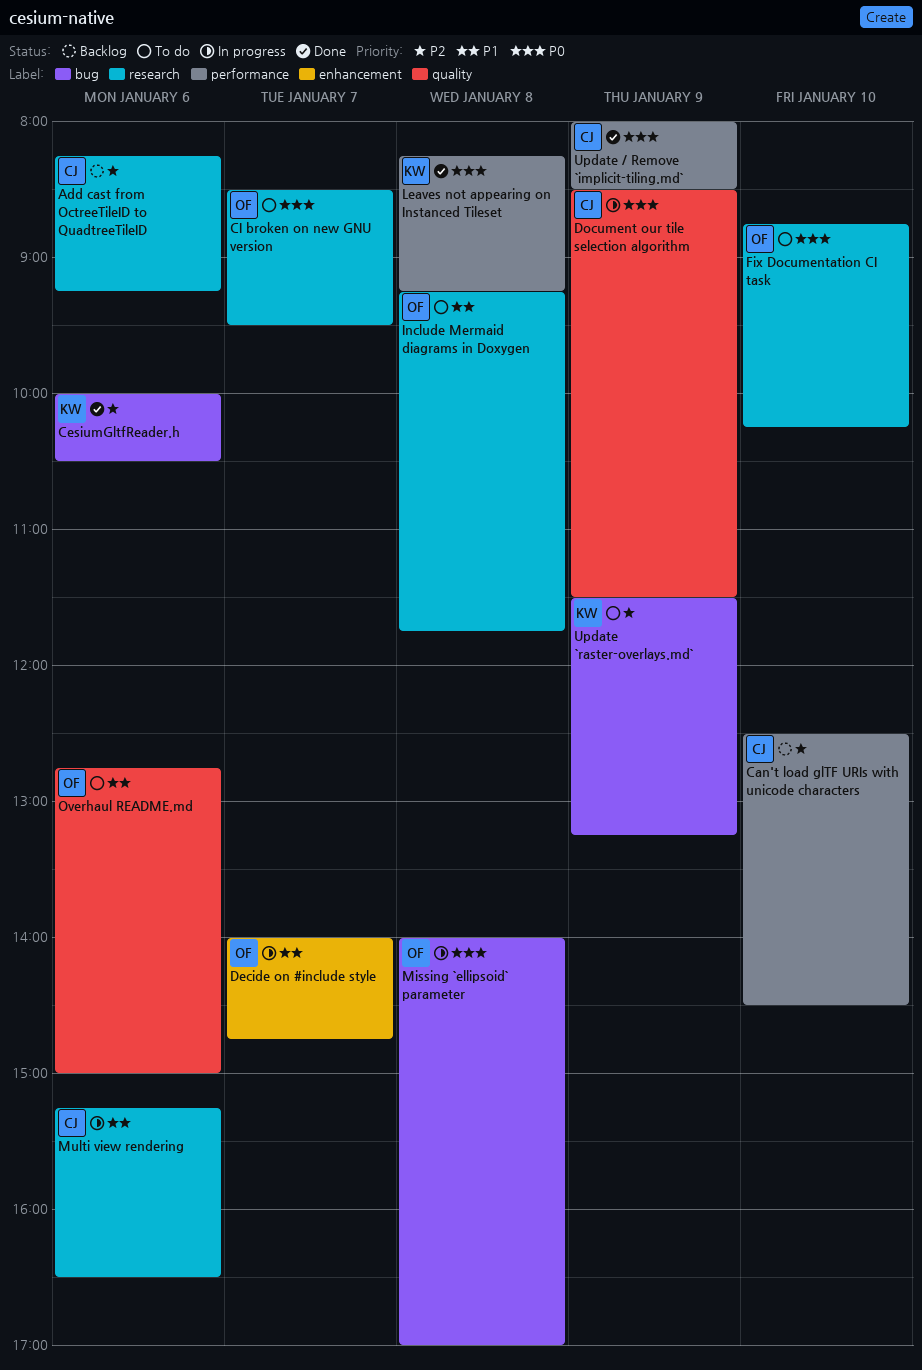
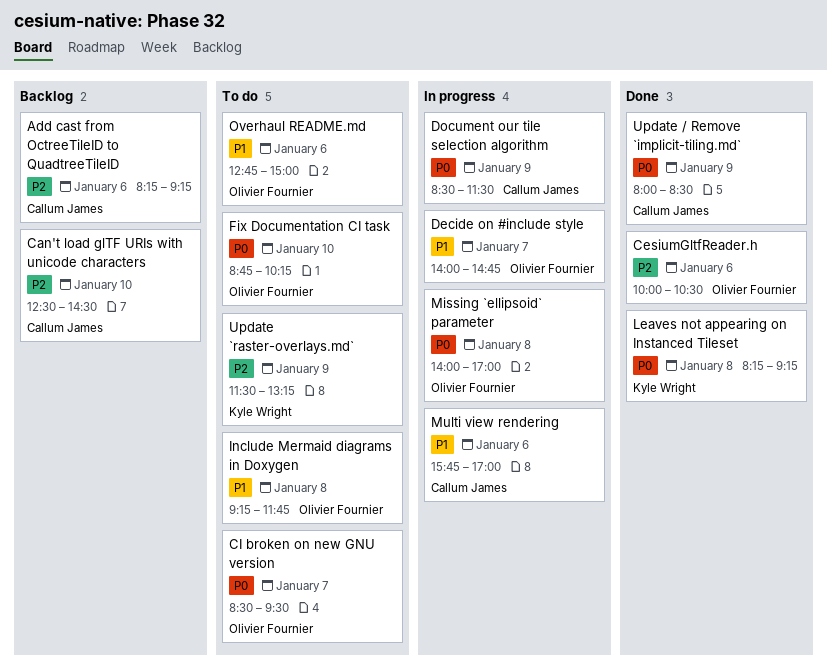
CesiumGltfReader.h, owner: Kyle Wright -> Olivier Fournier
Multi view rendering, begins: 15:15 -> 15:45
Multi view rendering, ends: 16:30 -> 17:00

